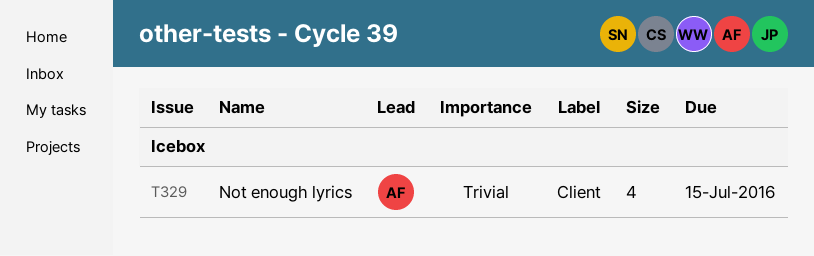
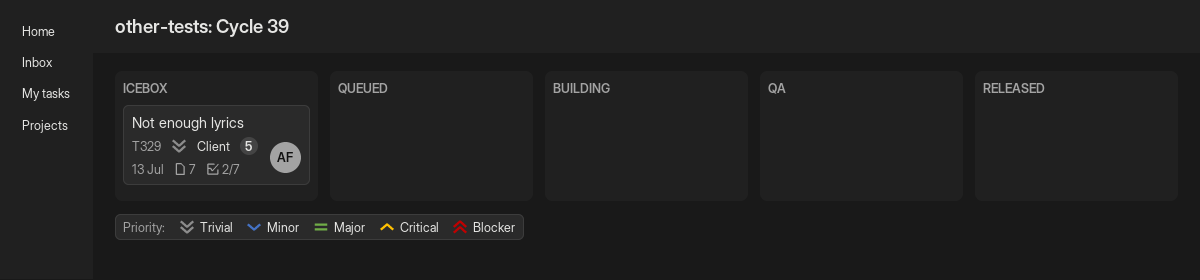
T329, estimate: 4 -> 5
T329, due: Jul 15 -> Jul 13

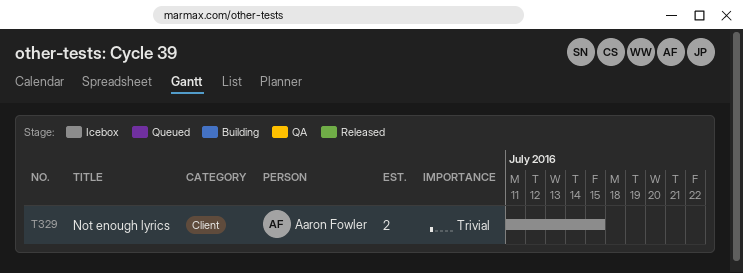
T329, estimate: 5 -> 2
T329, due: Jul 13 -> Jul 15

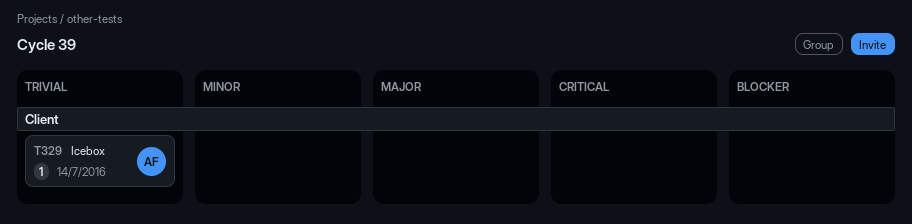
T329, estimate: 2 -> 1
T329, due: Jul 15 -> Jul 14

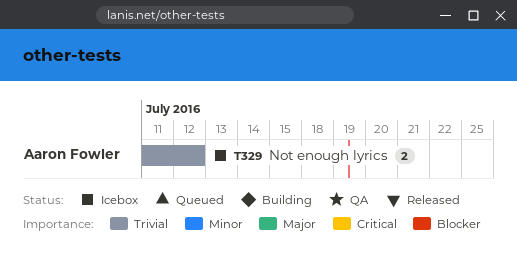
T329, estimate: 1 -> 2
T329, due: Jul 14 -> Jul 12

